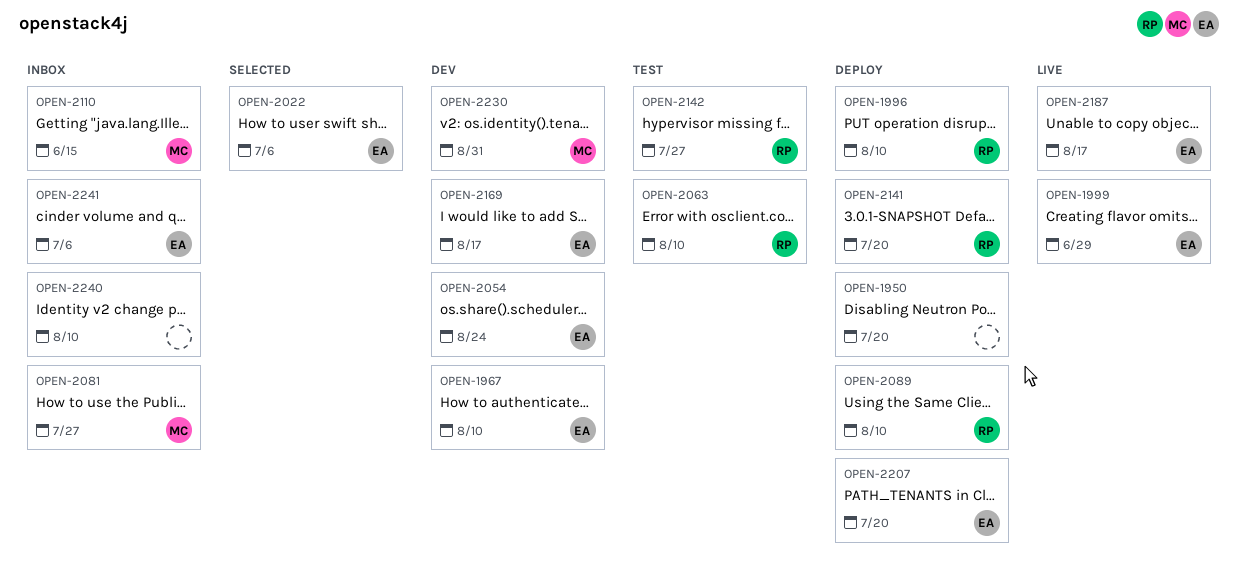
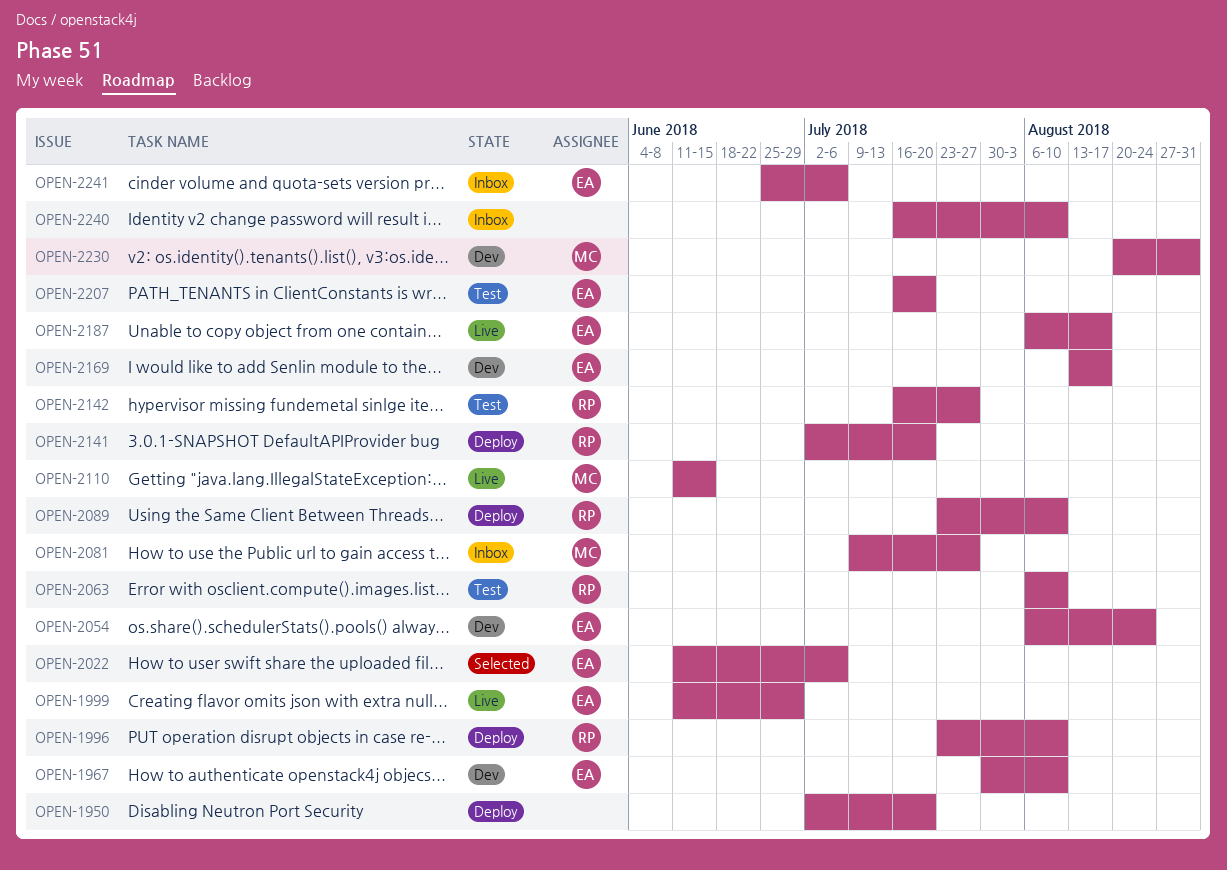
OPEN-2110, status: Inbox -> Live
OPEN-2207, status: Deploy -> Test

